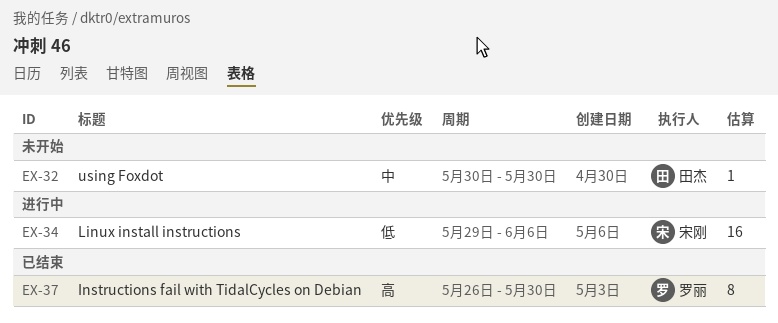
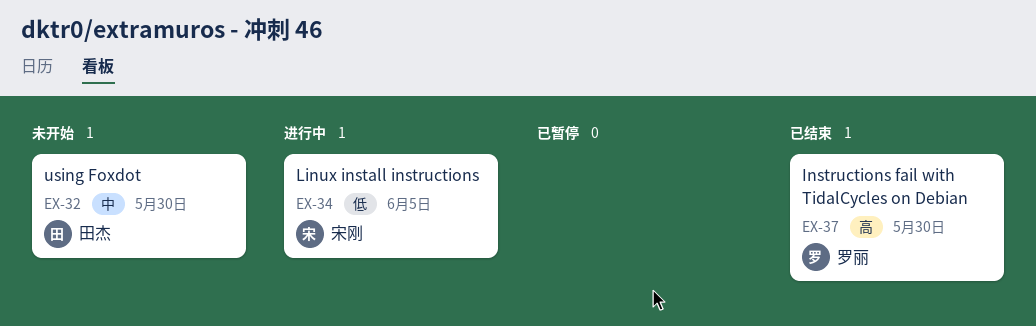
EX-34, due: Jun 6 -> Jun 5

